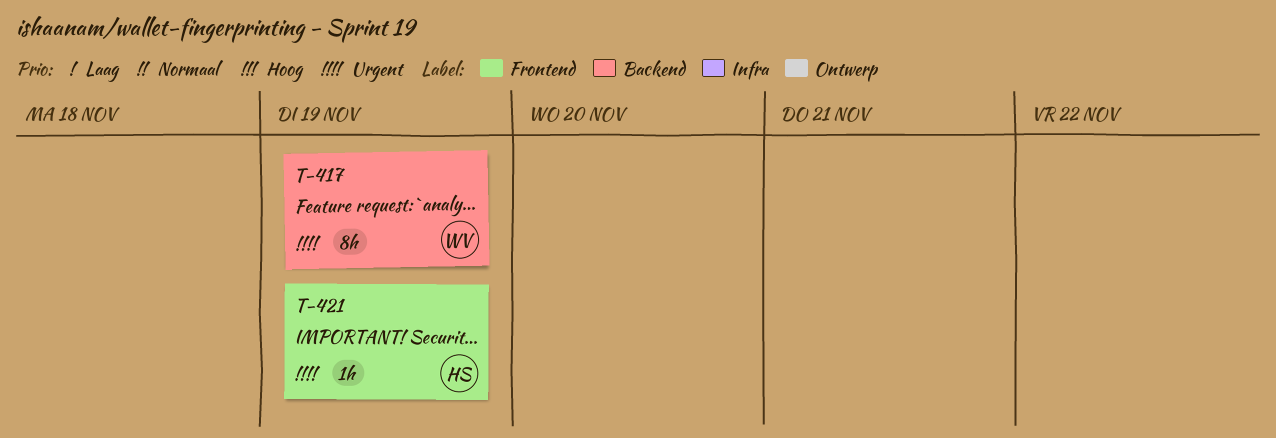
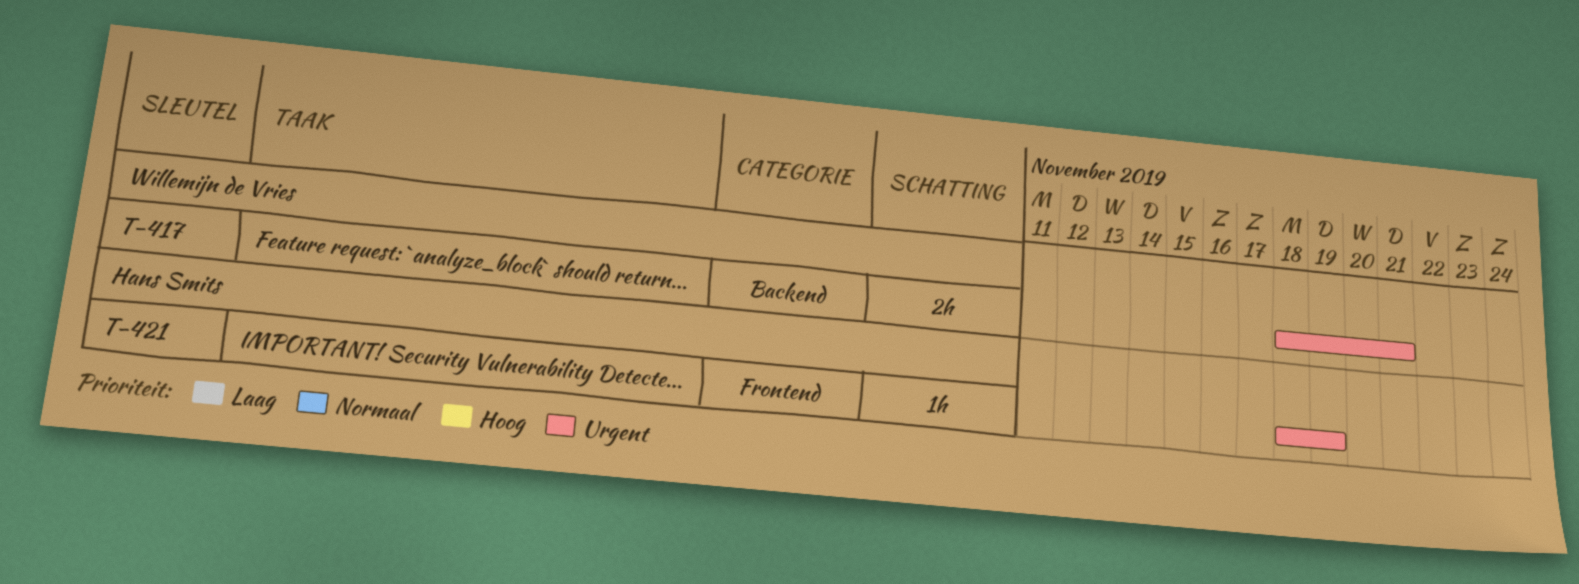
T-417, estimate: 8h -> 2h
T-417, due: Nov 19 -> Nov 21

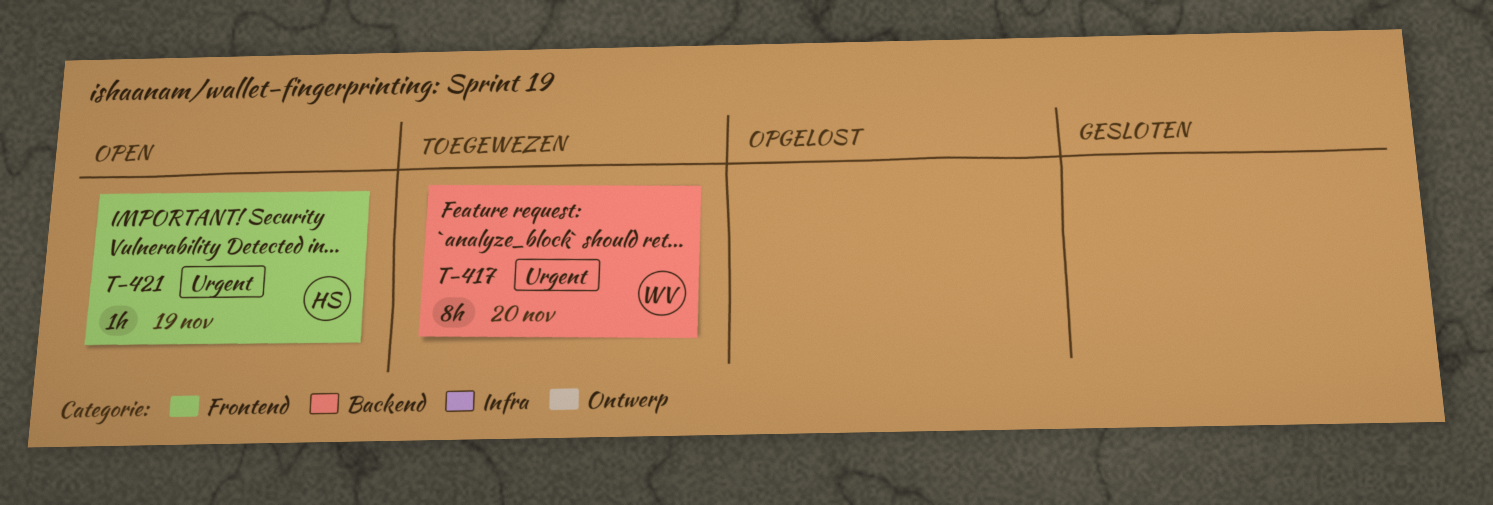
T-417, estimate: 2h -> 8h
T-417, due: Nov 21 -> Nov 20

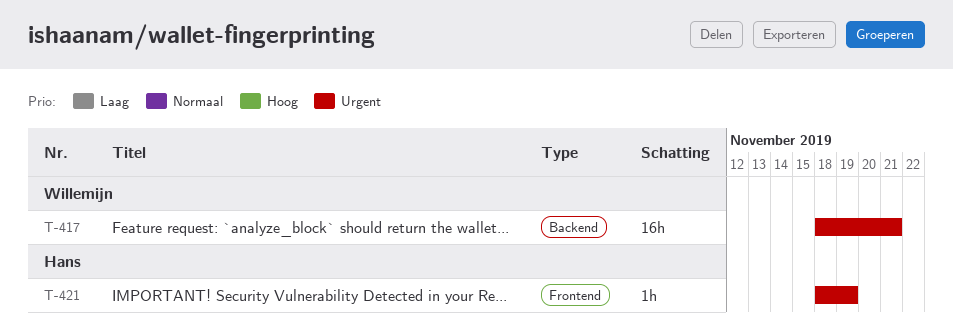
T-417, estimate: 8h -> 16h
T-417, due: Nov 20 -> Nov 21

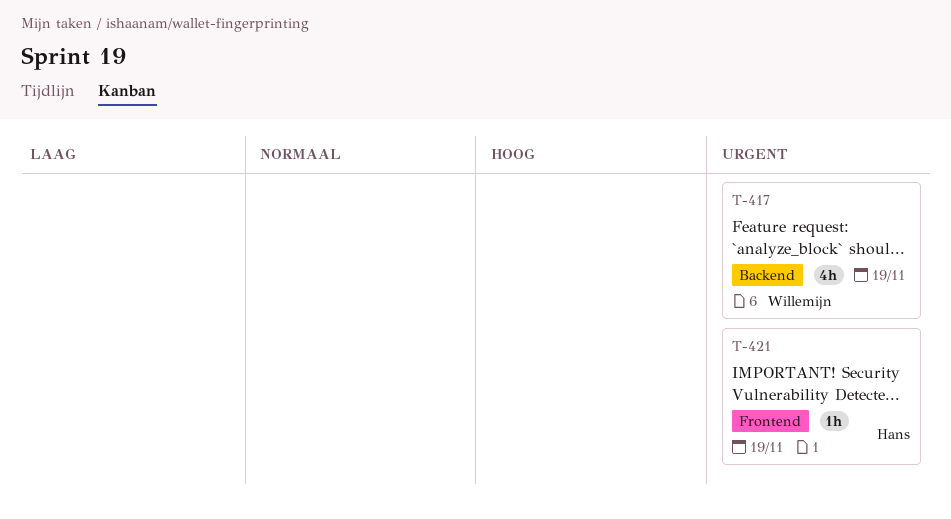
T-417, estimate: 16h -> 4h
T-417, due: Nov 21 -> Nov 19

